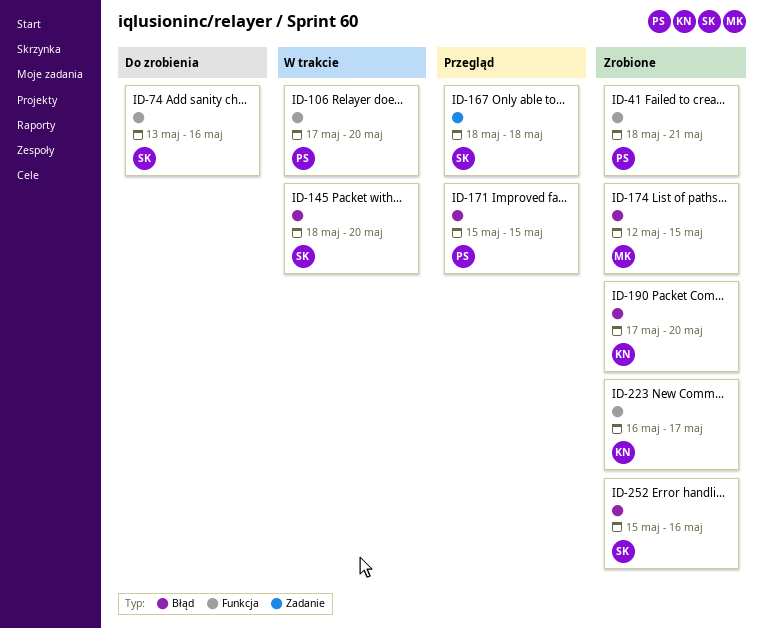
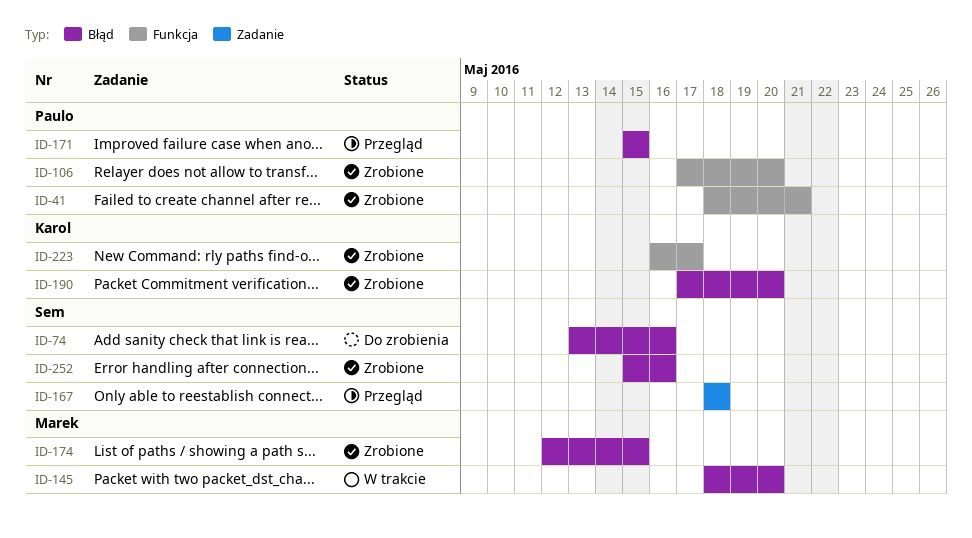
ID-74, label: Funkcja -> Błąd
ID-106, status: W trakcie -> Zrobione
ID-145, owner: Sem -> Marek

